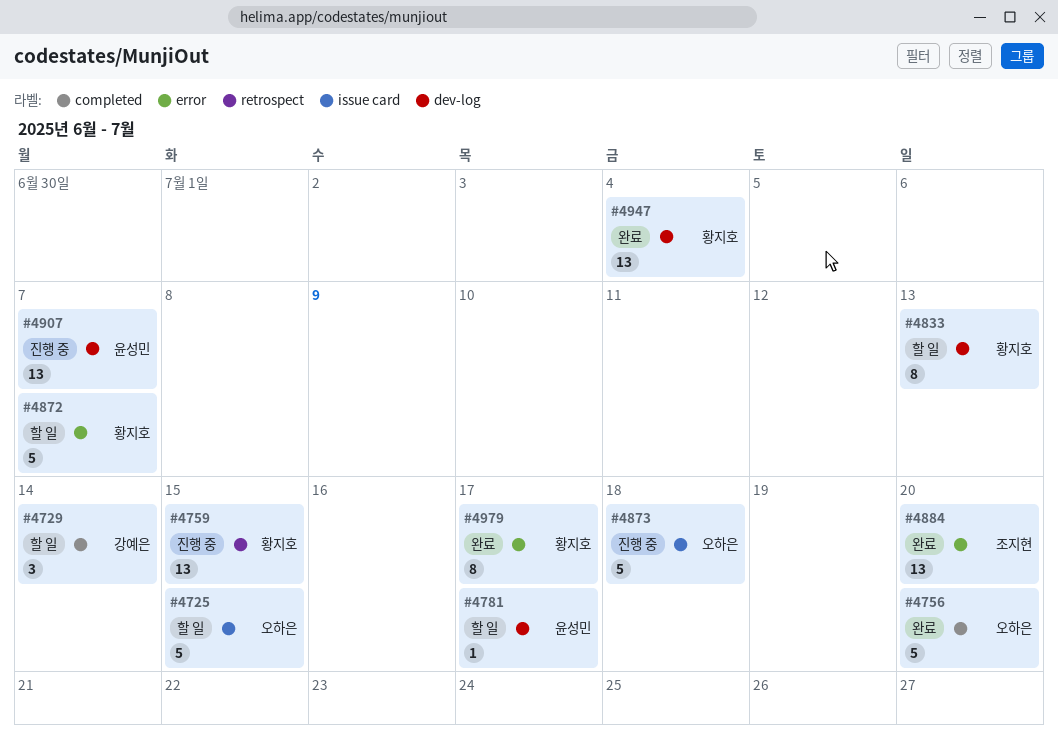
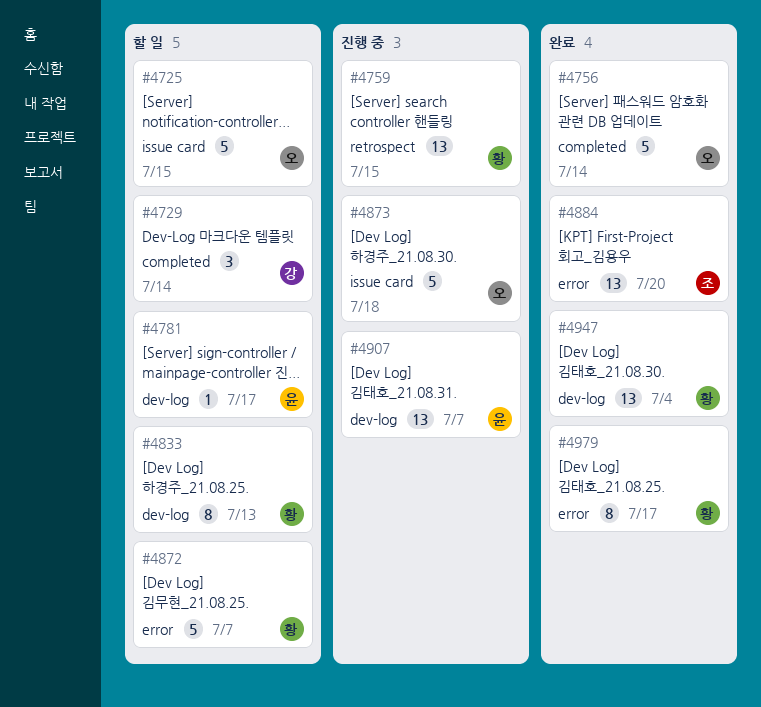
#4756, due: Jul 20 -> Jul 14

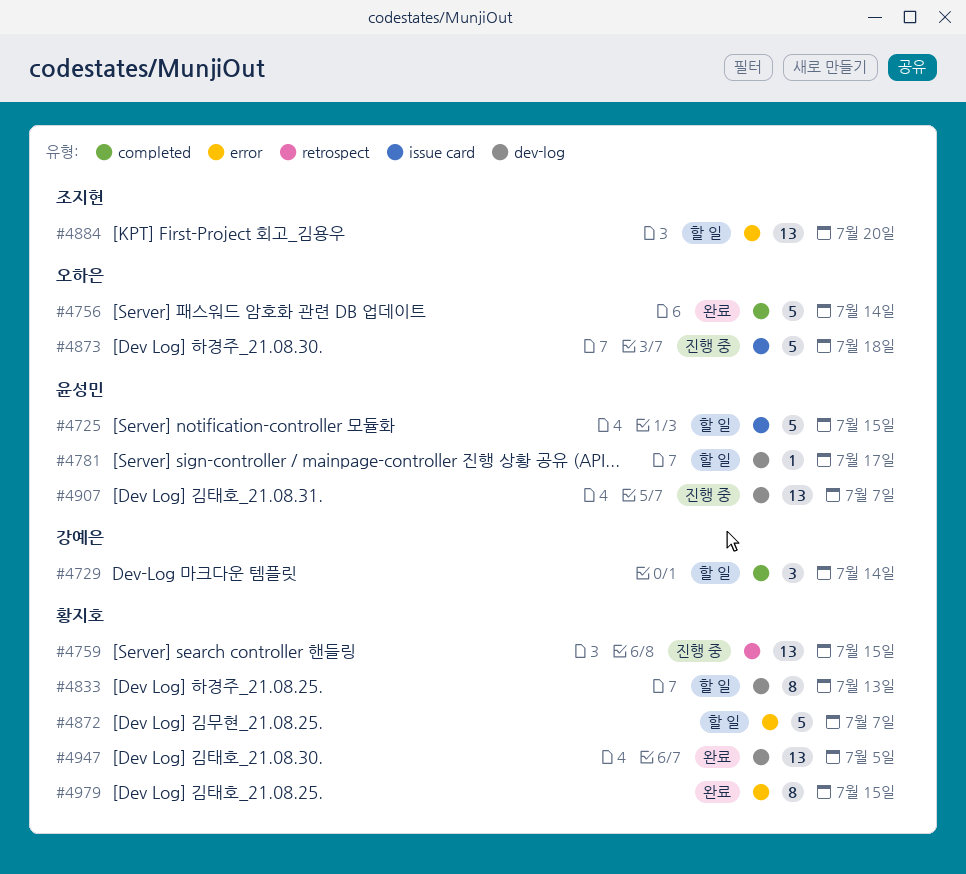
#4725, owner: 오하은 -> 윤성민
#4884, status: 완료 -> 할 일
#4947, due: Jul 4 -> Jul 5
#4979, due: Jul 17 -> Jul 15

